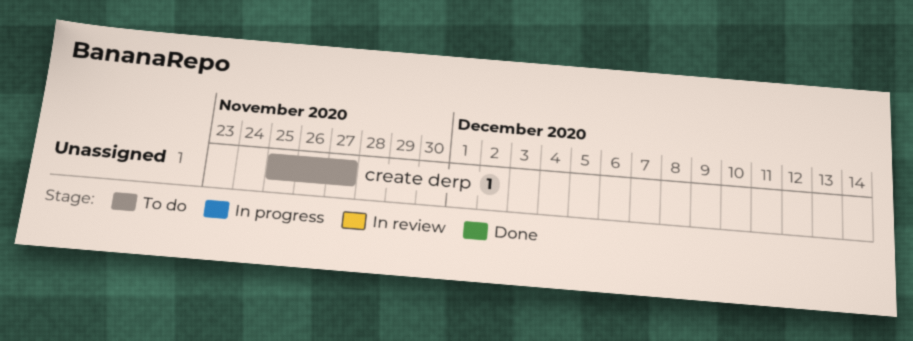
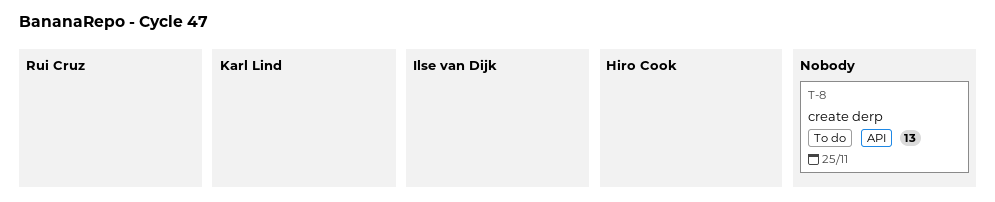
create derp, estimate: 1 -> 13
create derp, due: Nov 27 -> Nov 25

